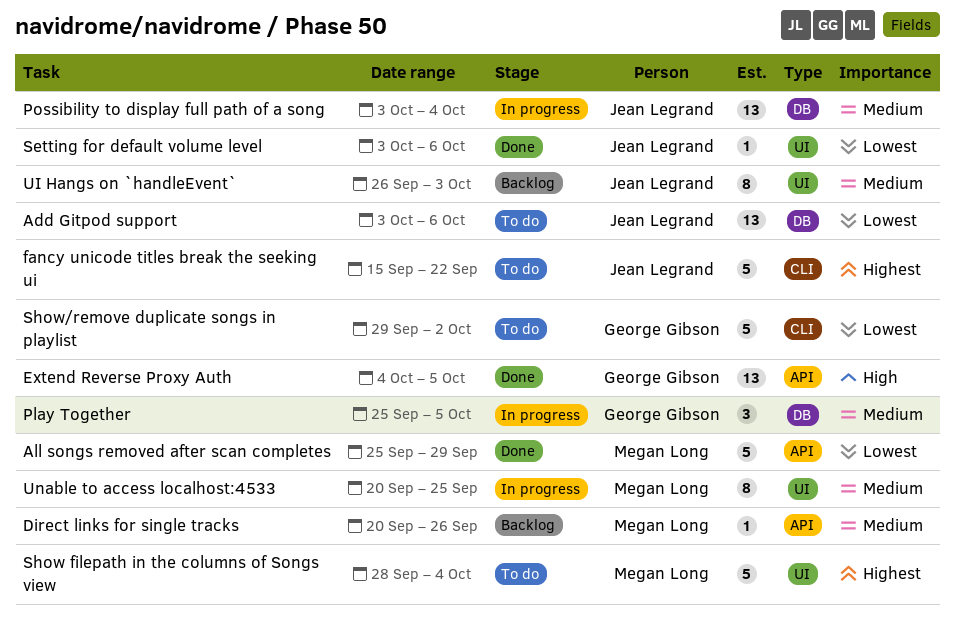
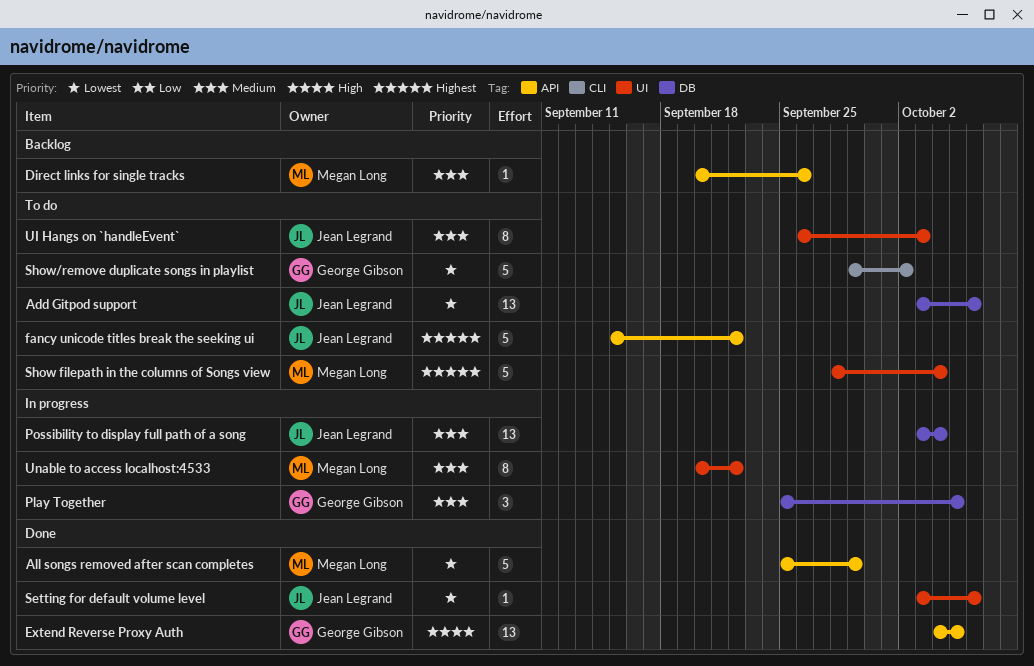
fancy unicode titles break the seeking ui, label: CLI -> API
UI Hangs on `handleEvent`, status: Backlog -> To do
Unable to access localhost:4533, due: Sep 25 -> Sep 22

